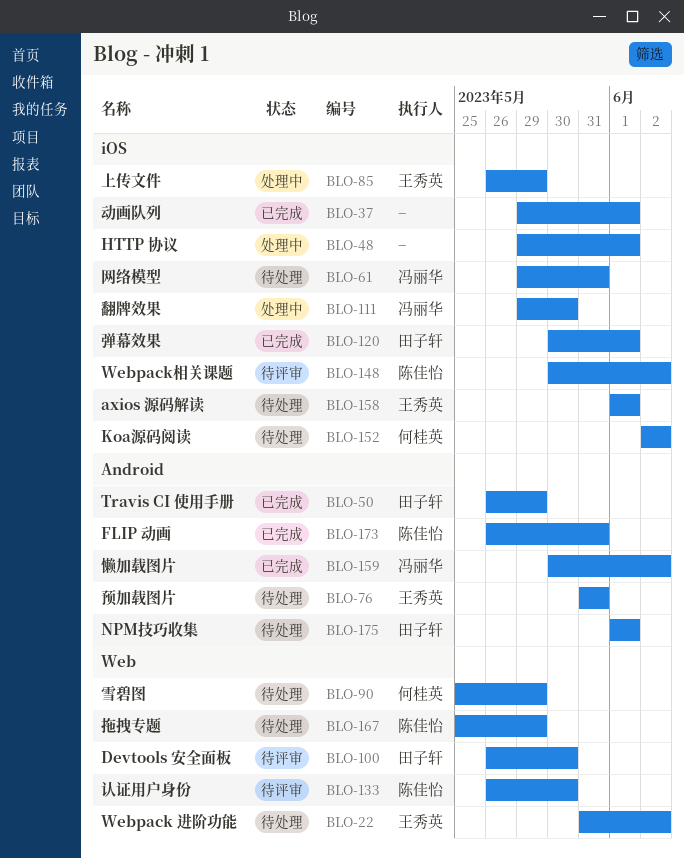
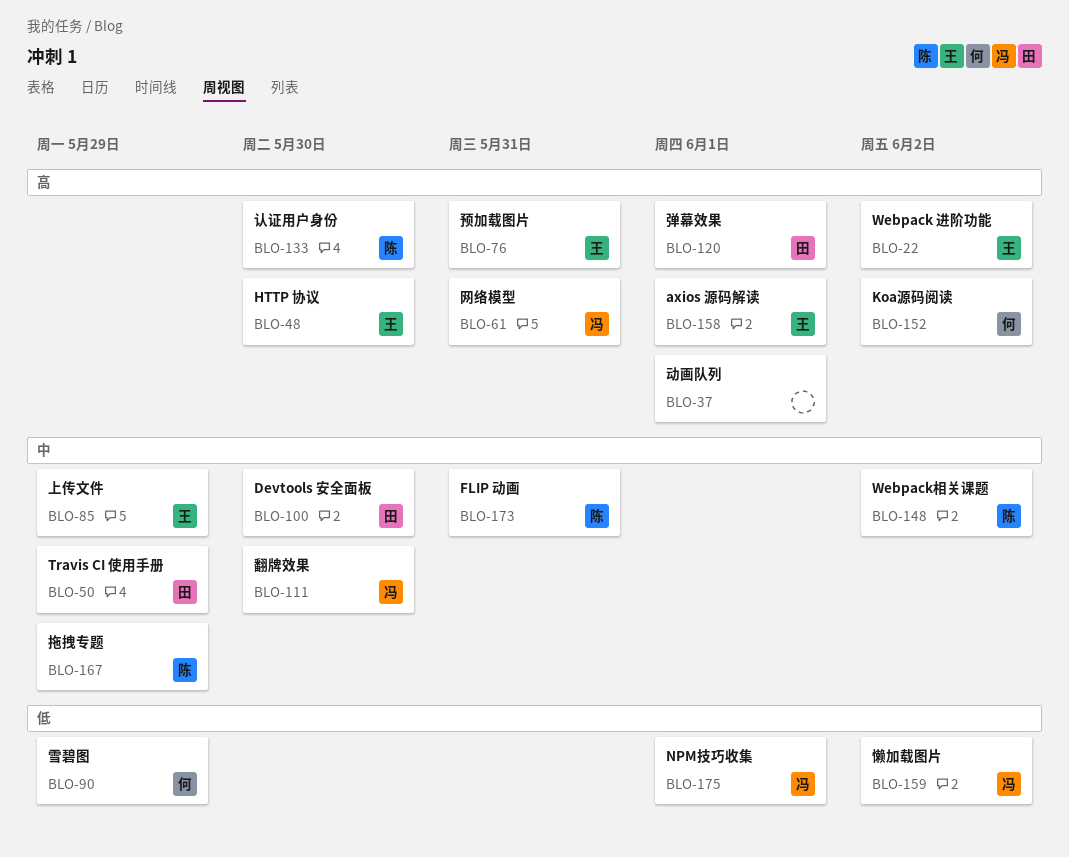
BLO-48, owner: none -> 王秀英
BLO-48, due: Jun 1 -> May 30
BLO-175, owner: 田子轩 -> 冯丽华

